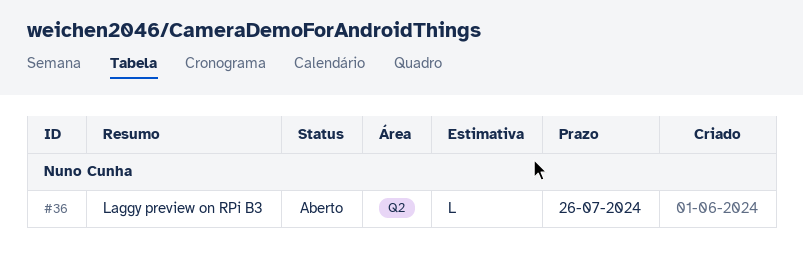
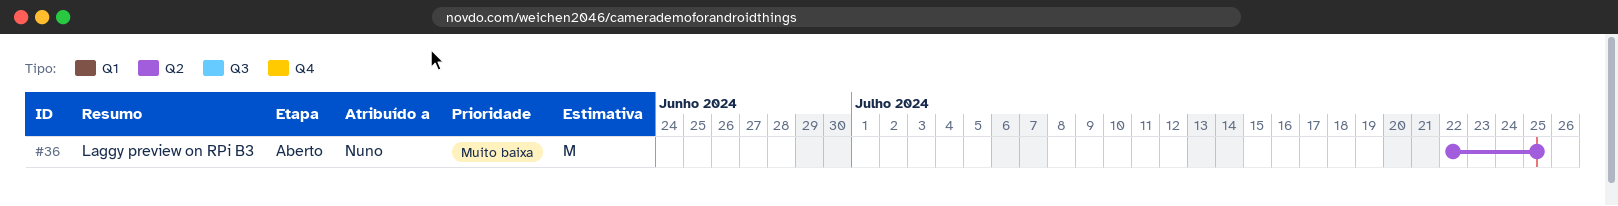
#36, estimate: L -> M
#36, due: Jul 26 -> Jul 25

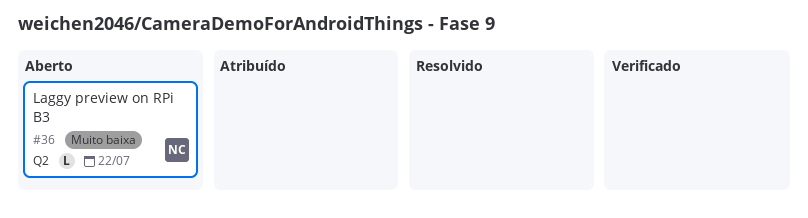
#36, estimate: M -> L
#36, due: Jul 25 -> Jul 22

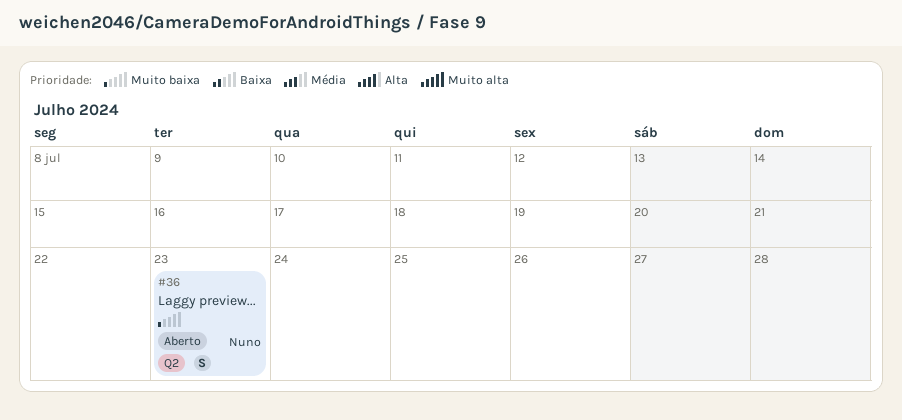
#36, estimate: L -> S
#36, due: Jul 22 -> Jul 23

